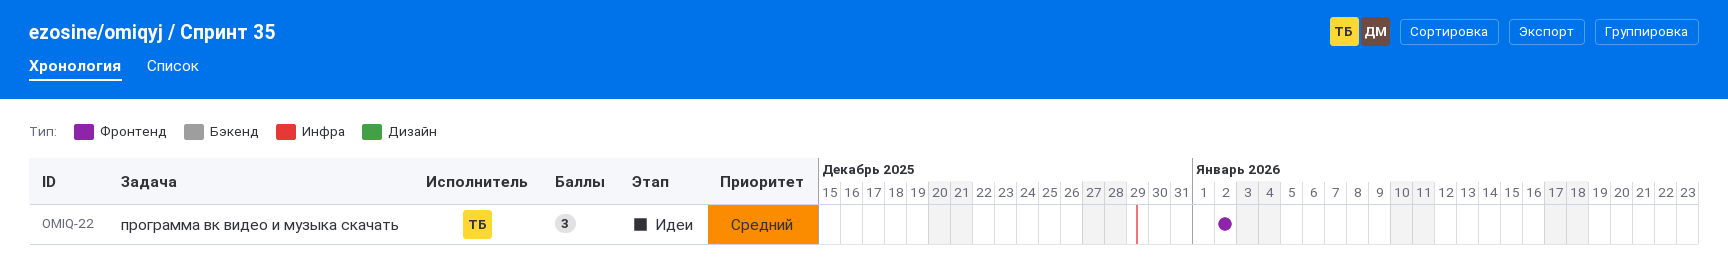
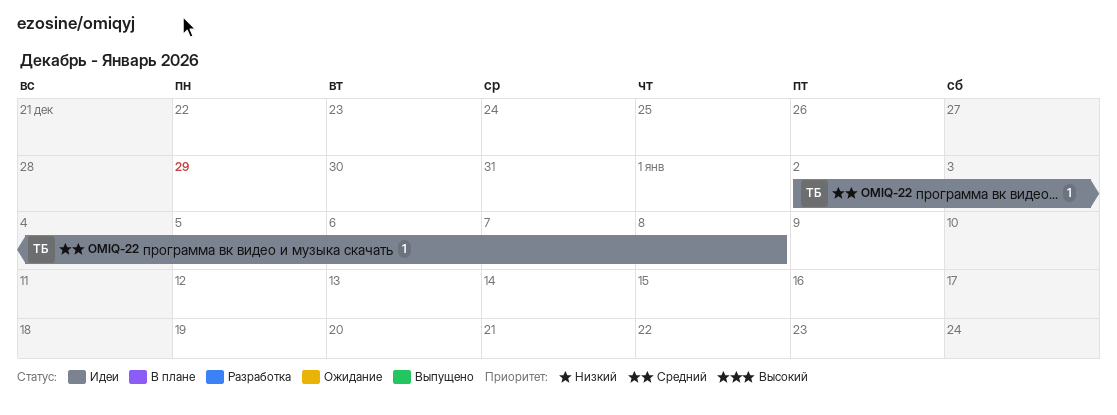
OMIQ-22, estimate: 3 -> 1
OMIQ-22, due: Jan 2 -> Jan 8

